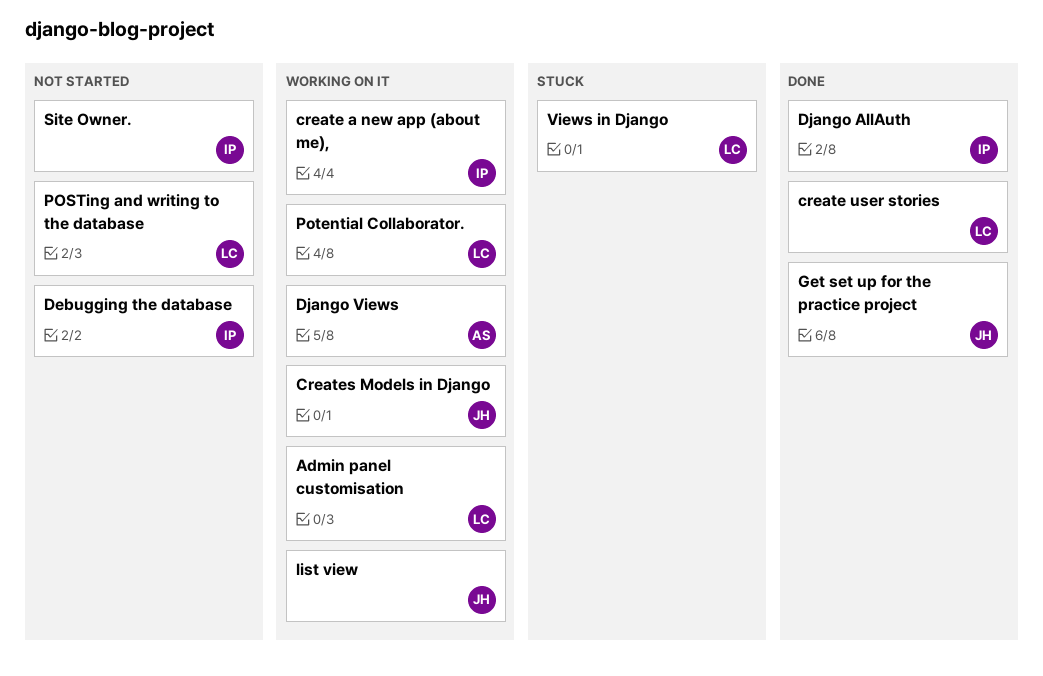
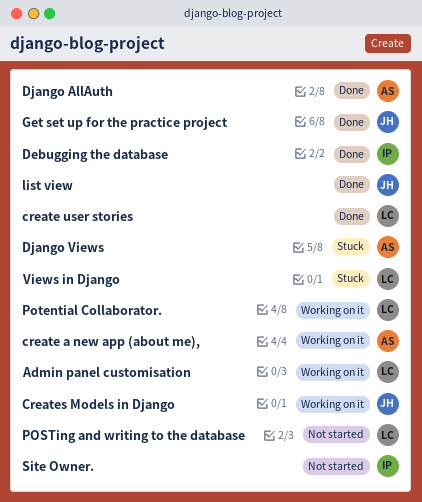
create a new app (about me),, owner: IP -> AS
Debugging the database, status: Not started -> Done
Django AllAuth, owner: IP -> AS
Django Views, status: Working on it -> Stuck
list view, status: Working on it -> Done

